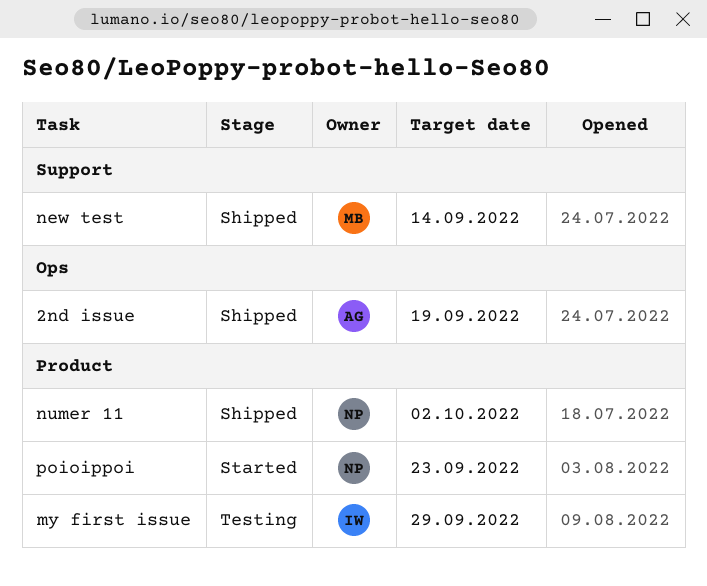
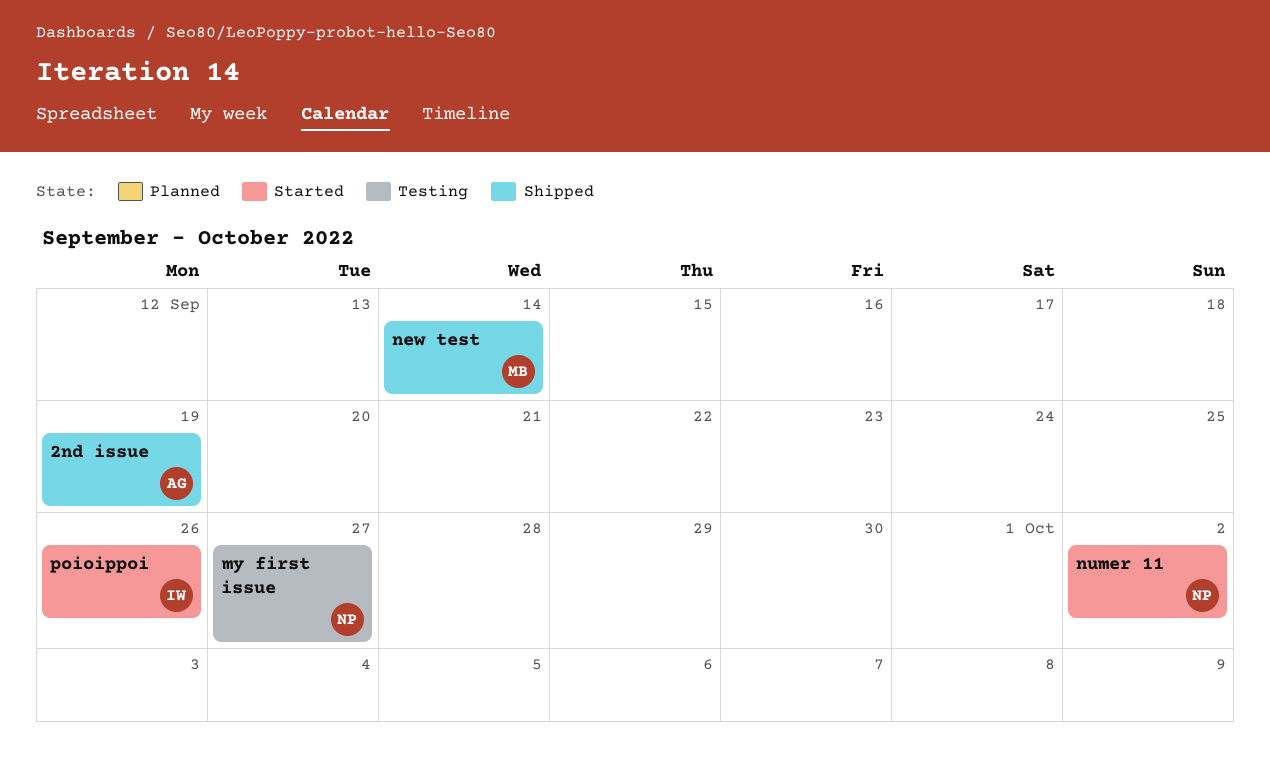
my first issue, owner: IW -> NP
my first issue, due: Sep 29 -> Sep 27
numer 11, status: Shipped -> Started
poioippoi, owner: NP -> IW
poioippoi, due: Sep 23 -> Sep 26

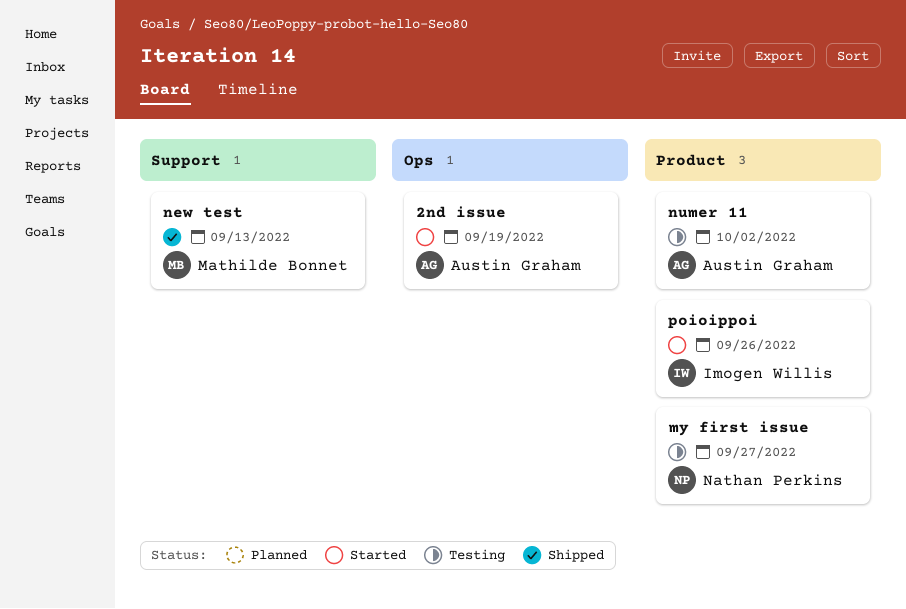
2nd issue, status: Shipped -> Started
new test, due: Sep 14 -> Sep 13
numer 11, status: Started -> Testing
numer 11, owner: Nathan Perkins -> Austin Graham

